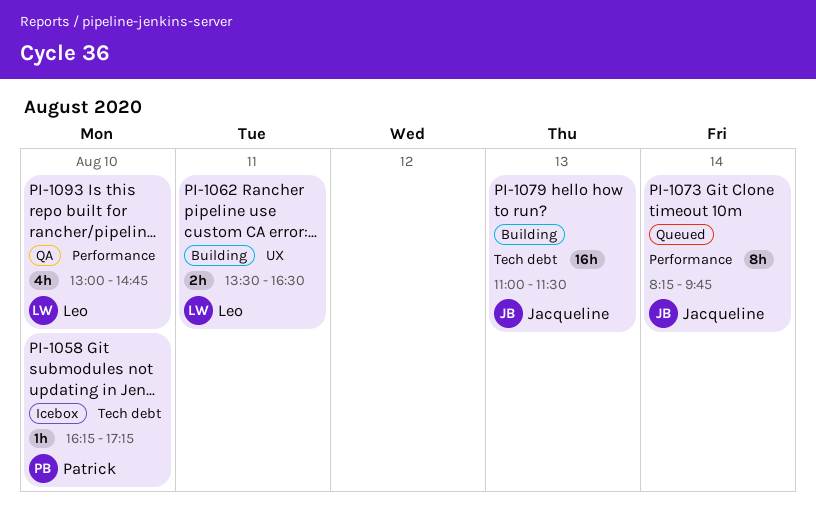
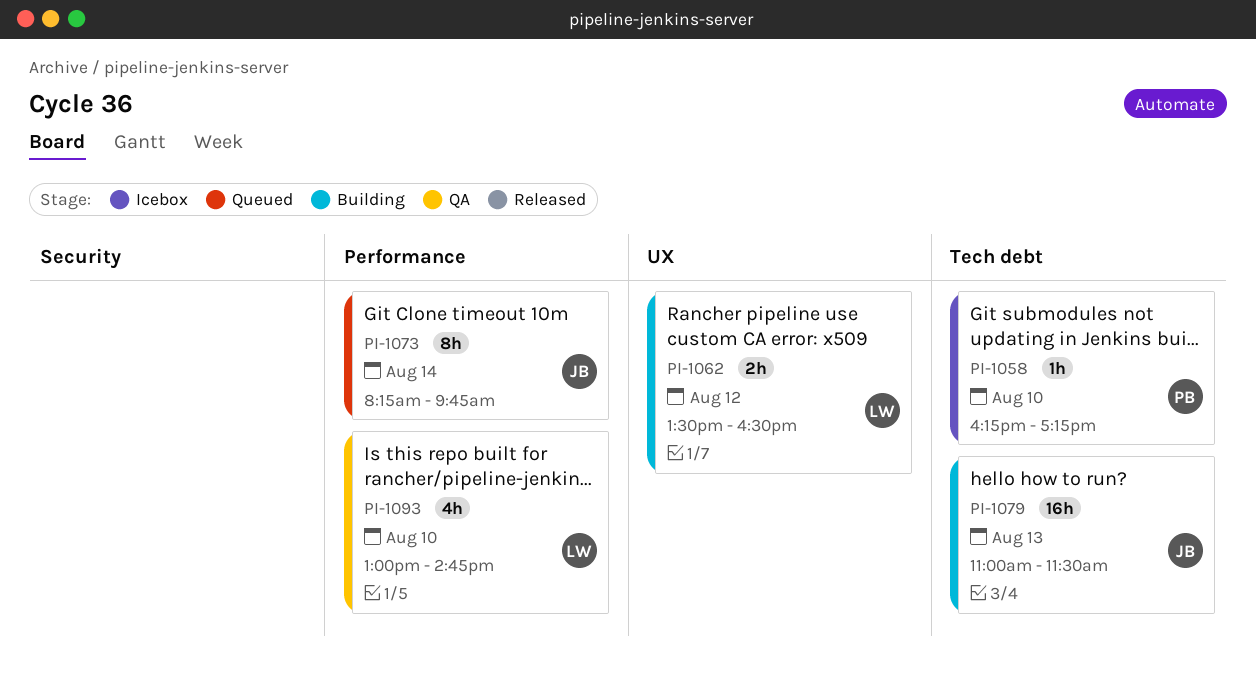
PI-1062, day: Aug 11 -> Aug 12

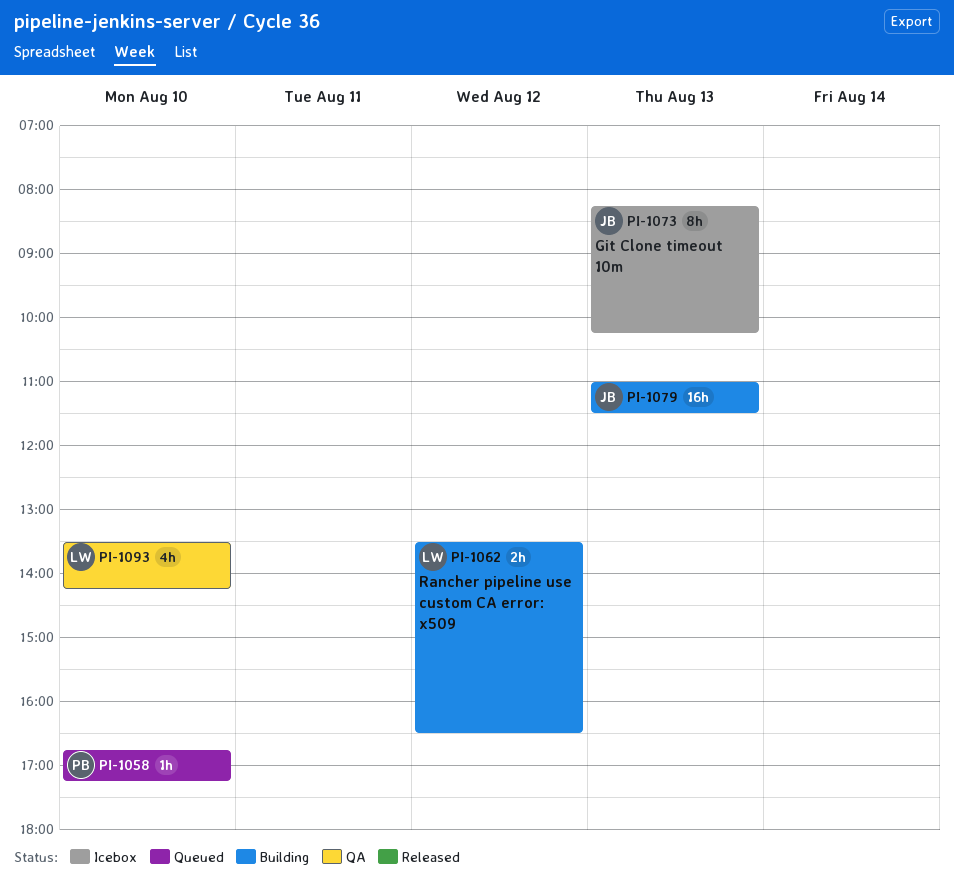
PI-1058, status: Icebox -> Queued
PI-1058, begins: 16:15 -> 16:45
PI-1073, status: Queued -> Icebox
PI-1073, day: Aug 14 -> Aug 13
PI-1073, ends: 09:45 -> 10:15
PI-1093, begins: 13:00 -> 13:30
PI-1093, ends: 14:45 -> 14:15

